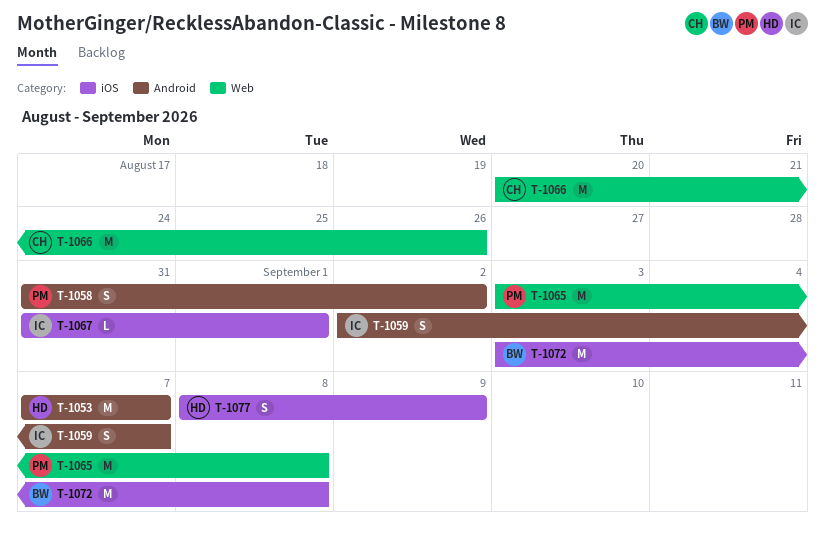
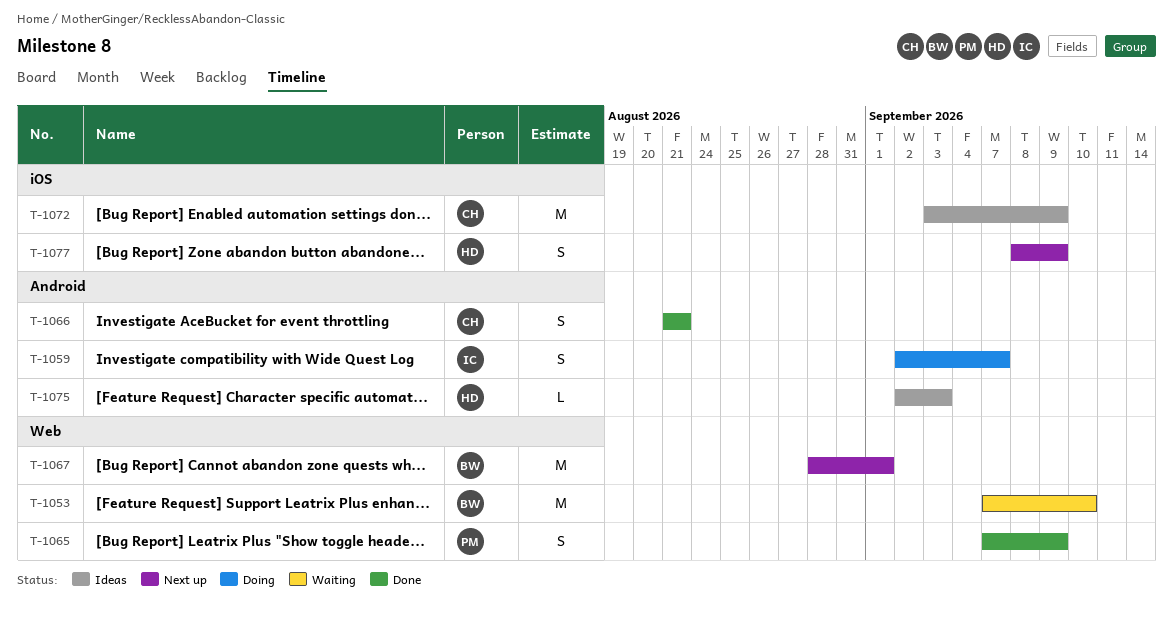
T-1053, owner: HD -> BW
T-1053, label: Android -> Web
T-1053, due: Sep 7 -> Sep 10
T-1058: present -> none
T-1065, estimate: M -> S
T-1065, start: Sep 3 -> Sep 7
T-1065, due: Sep 8 -> Sep 9
T-1066, label: Web -> Android
T-1066, estimate: M -> S
T-1066, start: Aug 20 -> Aug 21
T-1066, due: Aug 26 -> Aug 21
T-1067, owner: IC -> BW
T-1067, label: iOS -> Web
T-1067, estimate: L -> M
T-1067, start: Aug 31 -> Aug 28
T-1072, owner: BW -> CH
T-1072, due: Sep 8 -> Sep 9
T-1075: none -> present

